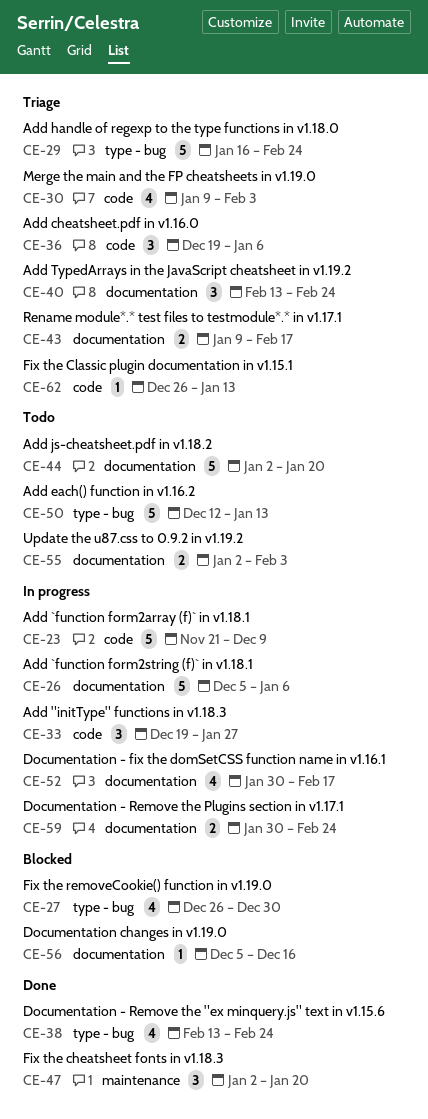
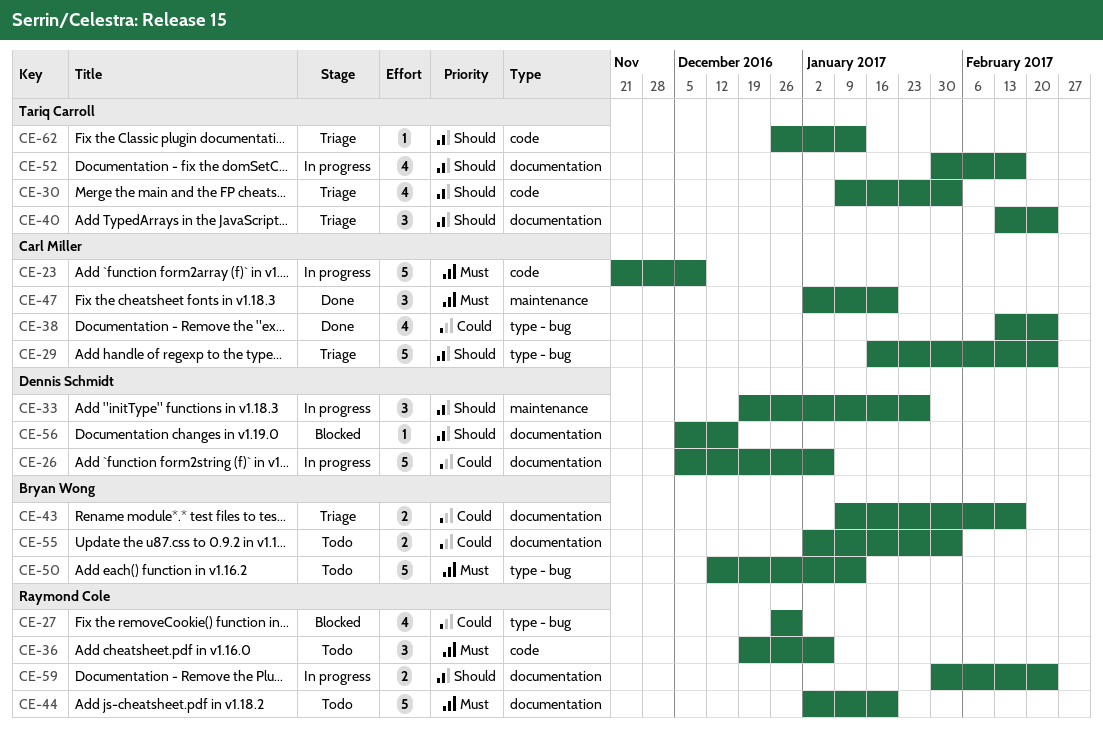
CE-33, label: code -> maintenance
CE-36, status: Triage -> Todo

